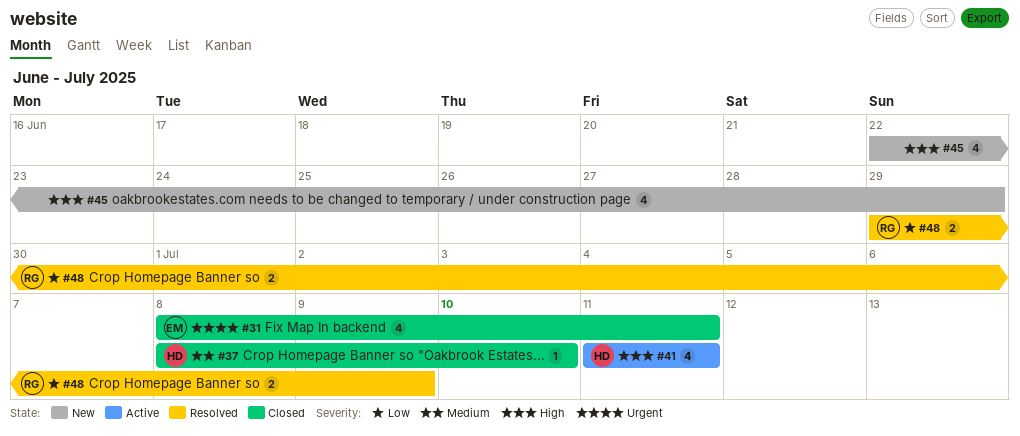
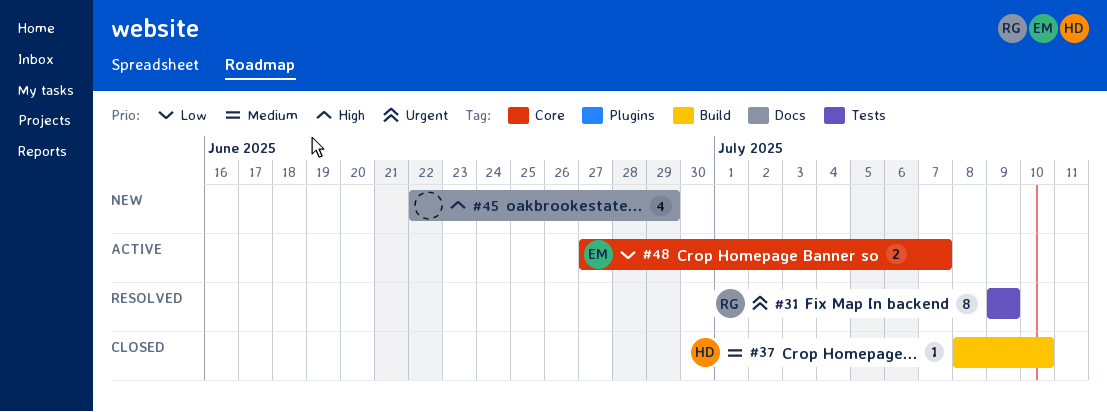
#31, status: Closed -> Resolved
#31, owner: EM -> RG
#31, estimate: 4 -> 8
#31, start: Jul 8 -> Jul 9
#31, due: Jul 11 -> Jul 9
#41: present -> none
#48, status: Resolved -> Active
#48, owner: RG -> EM
#48, start: Jun 29 -> Jun 27
#48, due: Jul 9 -> Jul 7

